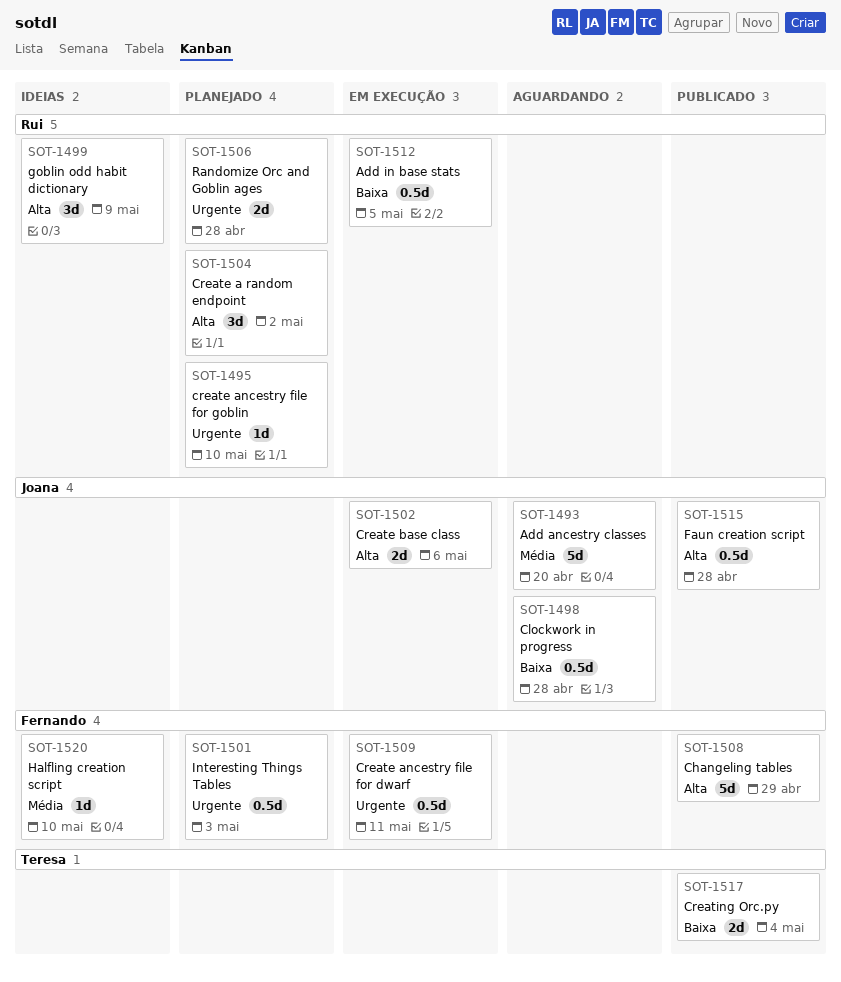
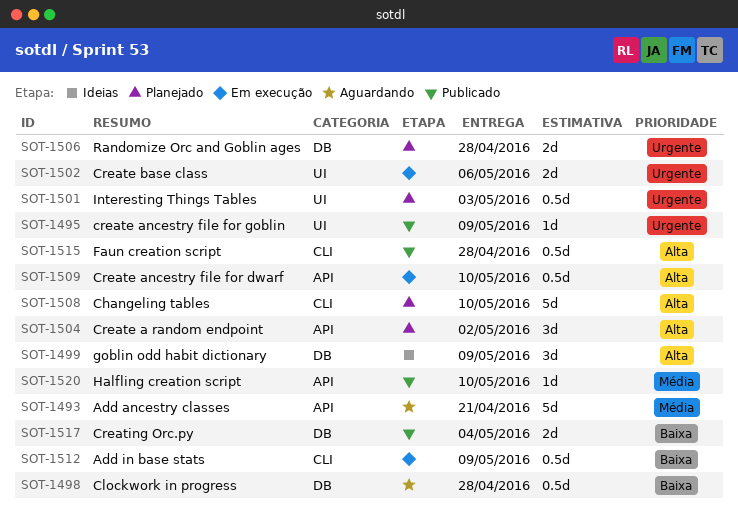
SOT-1493, due: Apr 20 -> Apr 21
SOT-1495, status: Planejado -> Publicado
SOT-1495, due: May 10 -> May 9
SOT-1502, priority: Alta -> Urgente
SOT-1508, status: Publicado -> Planejado
SOT-1508, due: Apr 29 -> May 10
SOT-1509, priority: Urgente -> Alta
SOT-1509, due: May 11 -> May 10
SOT-1512, due: May 5 -> May 9
SOT-1520, status: Ideias -> Publicado

